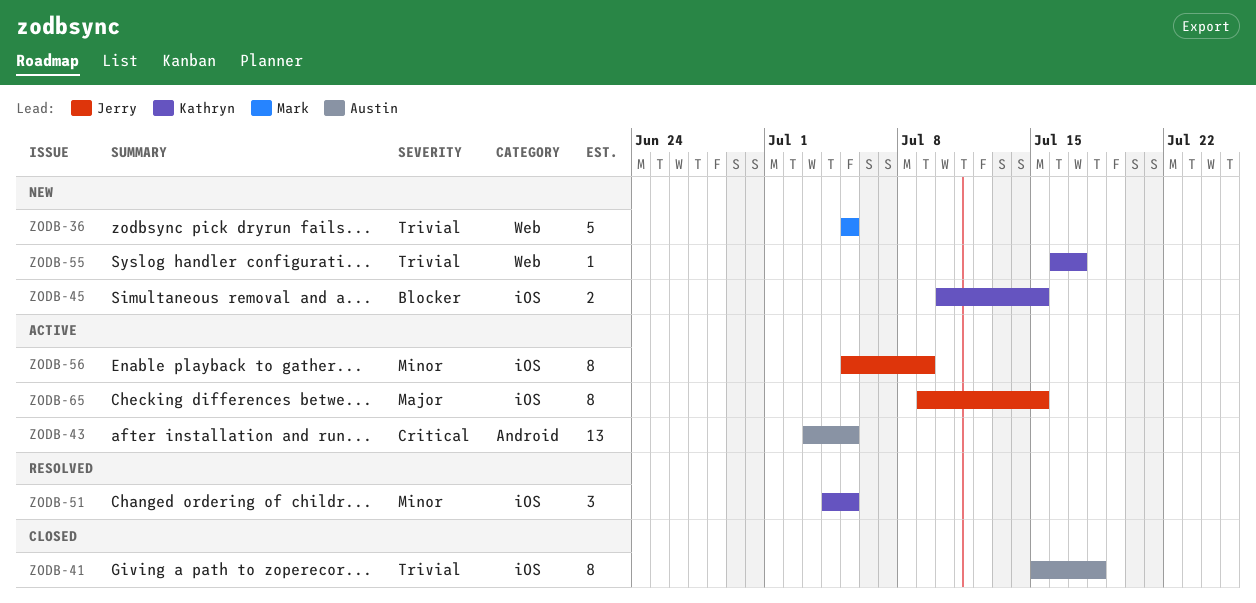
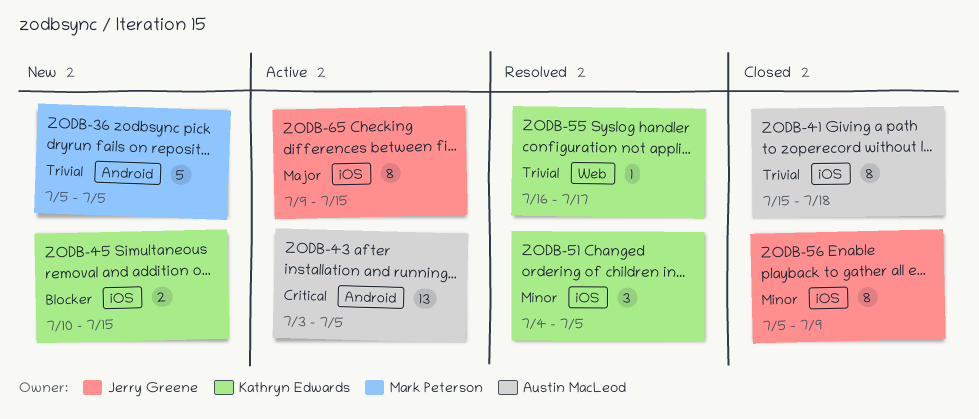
ZODB-36, label: Web -> Android
ZODB-55, status: New -> Resolved
ZODB-56, status: Active -> Closed

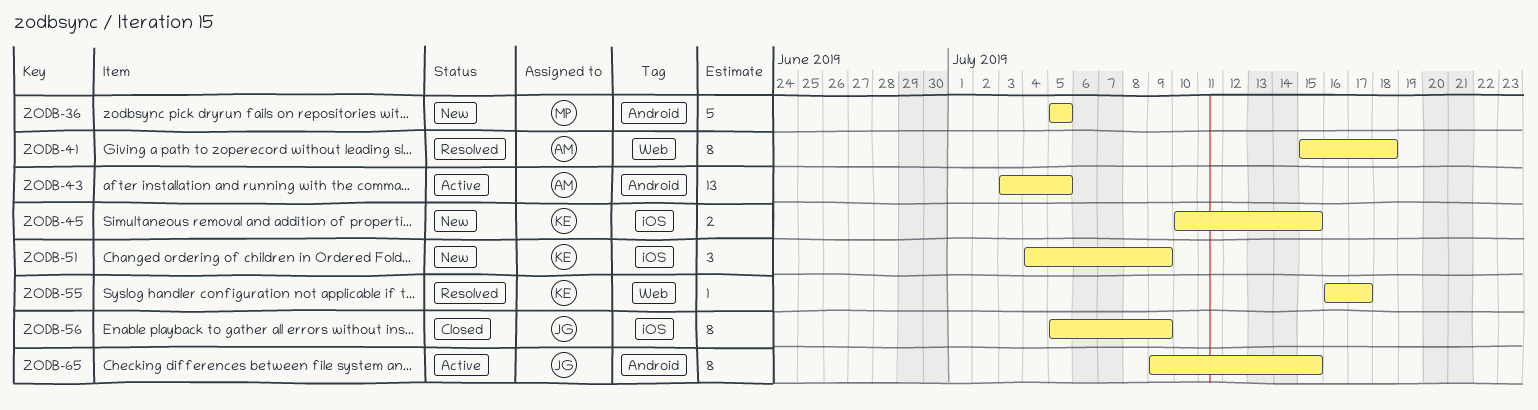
ZODB-41, status: Closed -> Resolved
ZODB-41, label: iOS -> Web
ZODB-51, status: Resolved -> New
ZODB-51, due: Jul 5 -> Jul 9
ZODB-65, label: iOS -> Android

